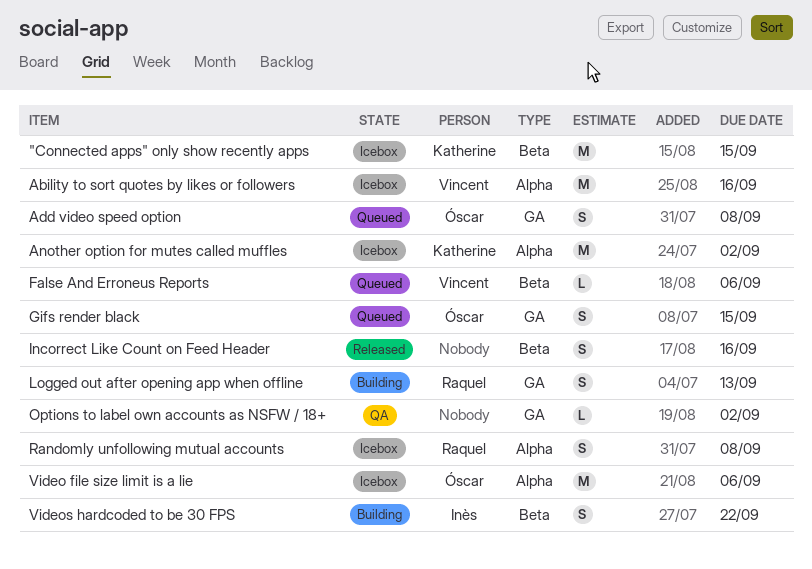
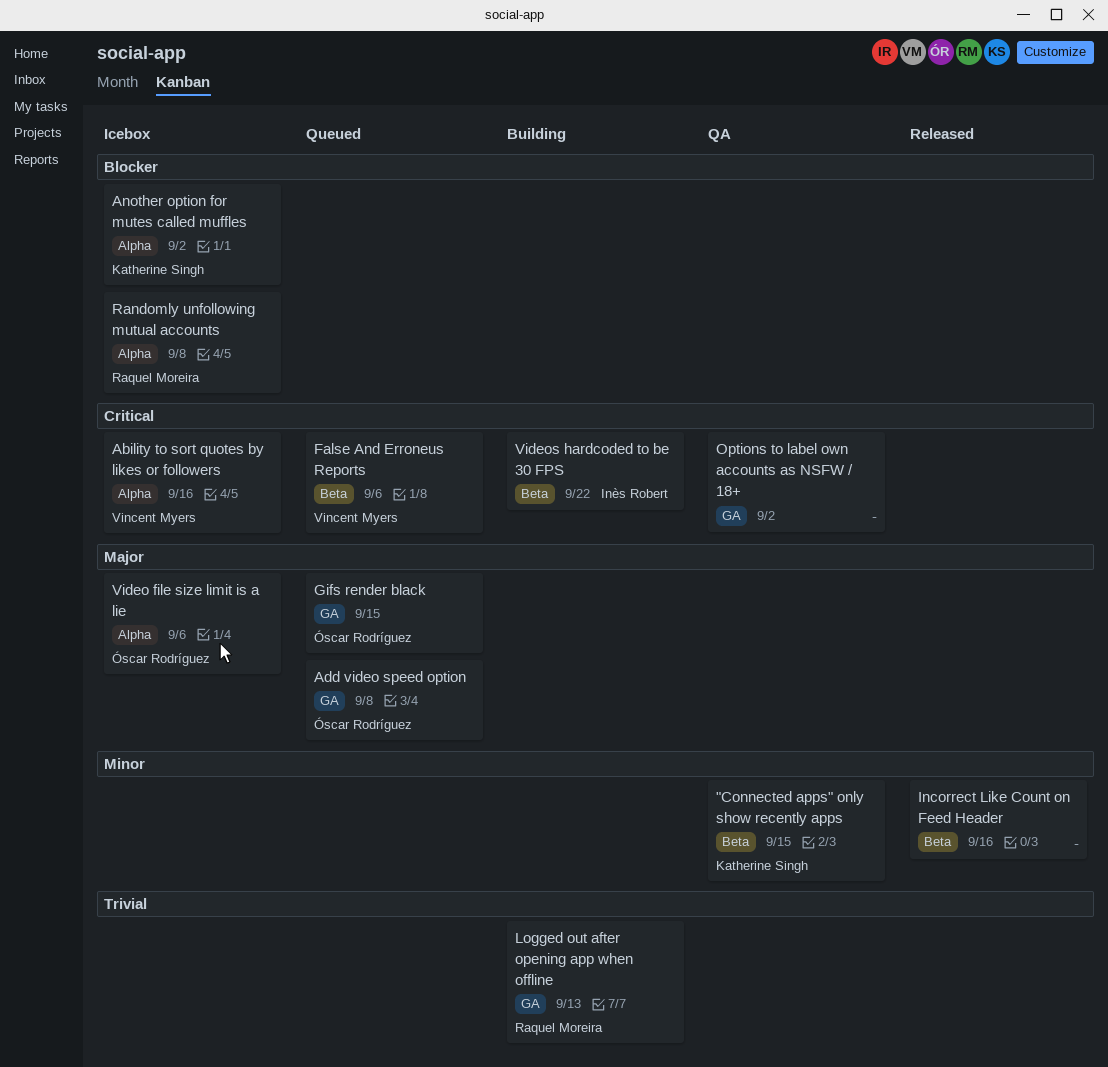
"Connected apps" only show recently apps, status: Icebox -> QA

